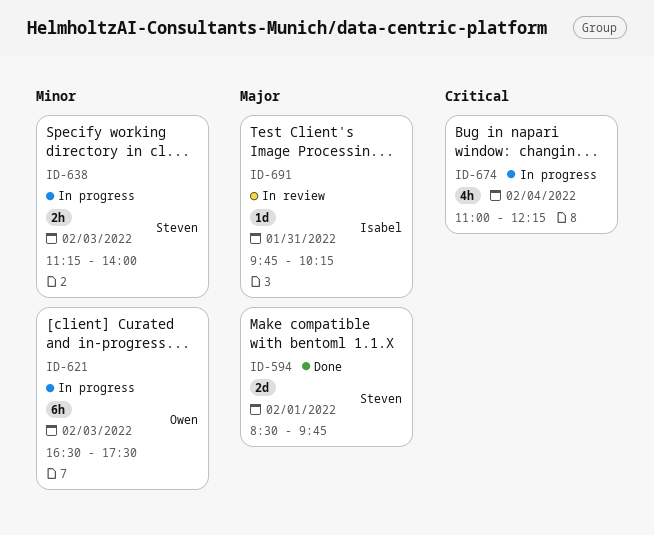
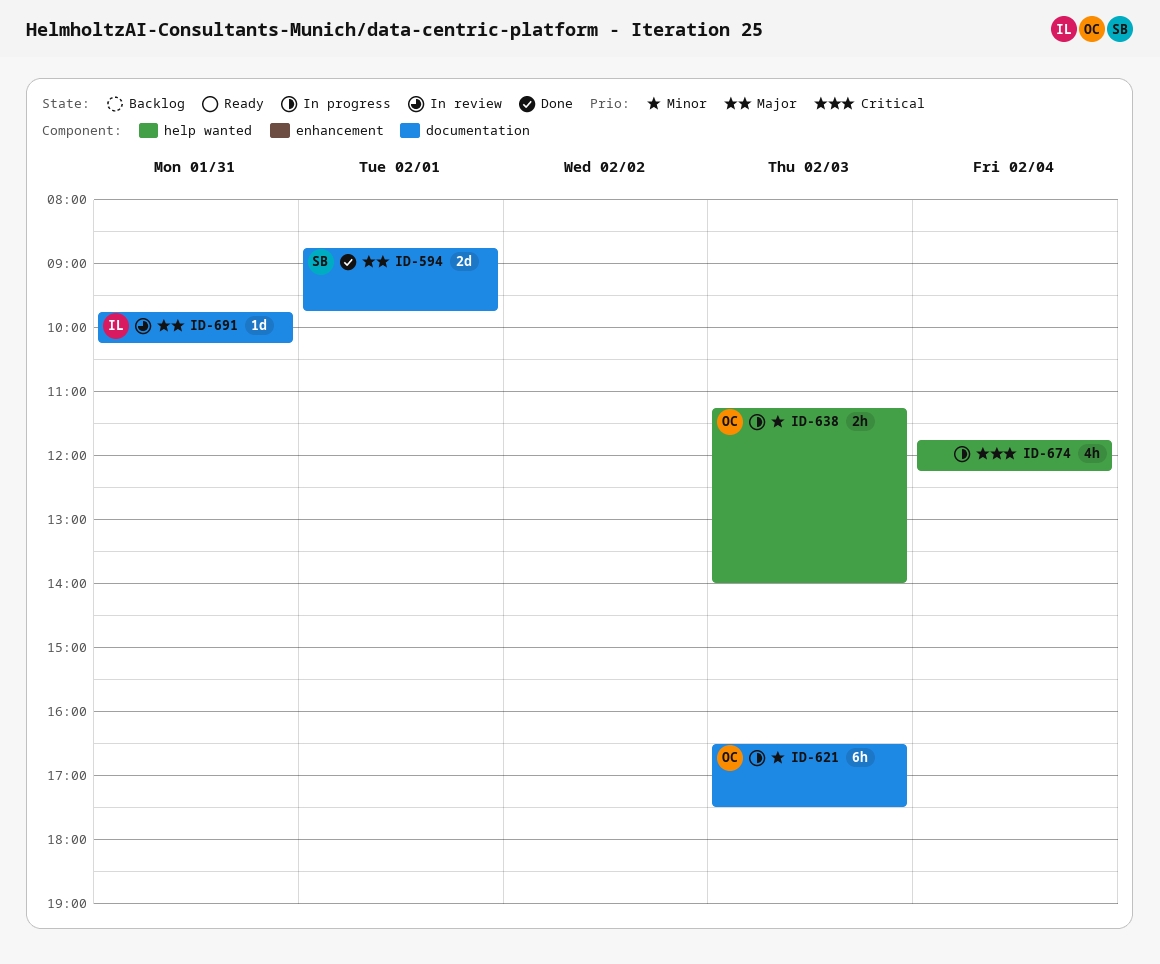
ID-594, begins: 08:30 -> 08:45
ID-638, owner: Steven -> Owen
ID-674, begins: 11:00 -> 11:45

